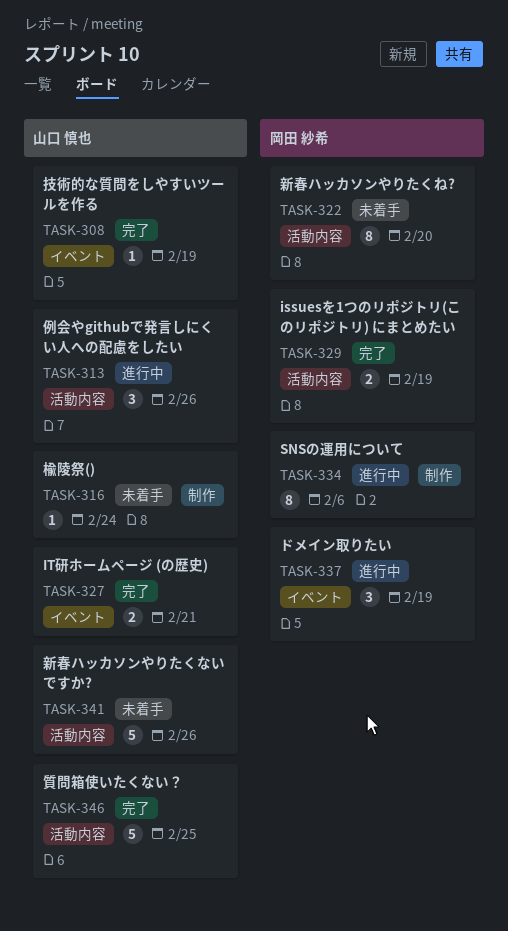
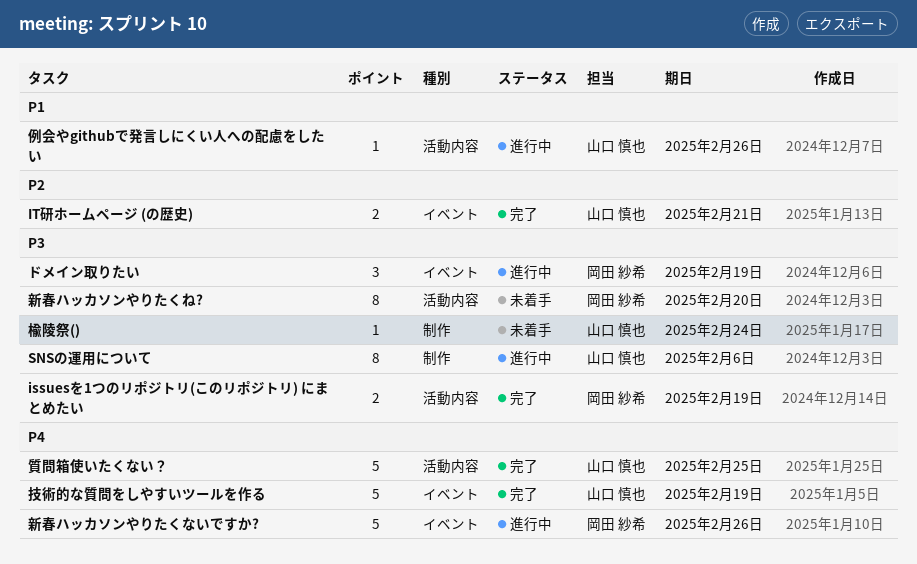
SNSの運用について, owner: 岡田 紗希 -> 山口 慎也
例会やgithubで発言しにくい人への配慮をしたい, estimate: 3 -> 1
技術的な質問をしやすいツールを作る, estimate: 1 -> 5
新春ハッカソンやりたくないですか?, status: 未着手 -> 進行中
新春ハッカソンやりたくないですか?, owner: 山口 慎也 -> 岡田 紗希
新春ハッカソンやりたくないですか?, label: 活動内容 -> イベント

